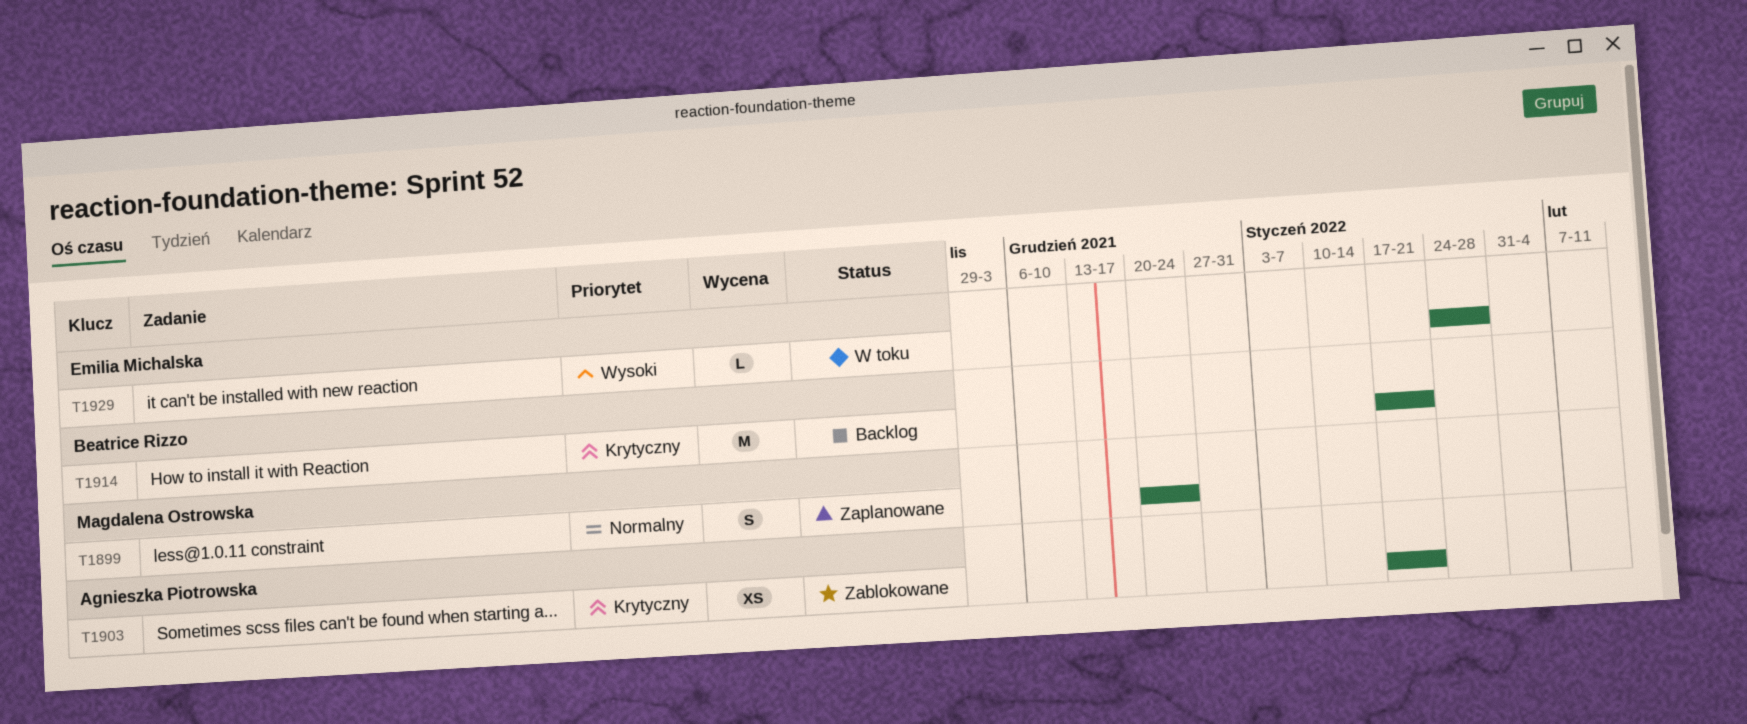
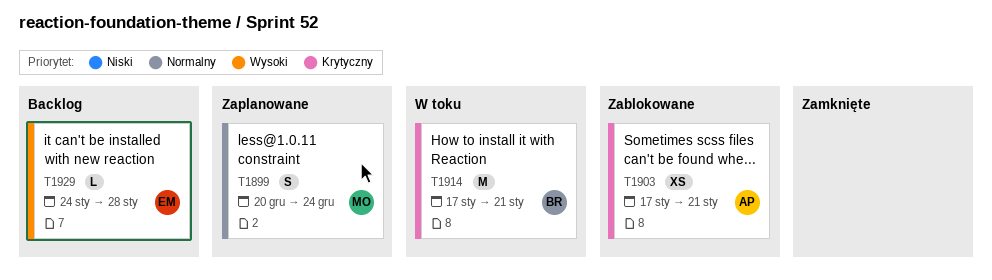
T1914, status: Backlog -> W toku
T1929, status: W toku -> Backlog

